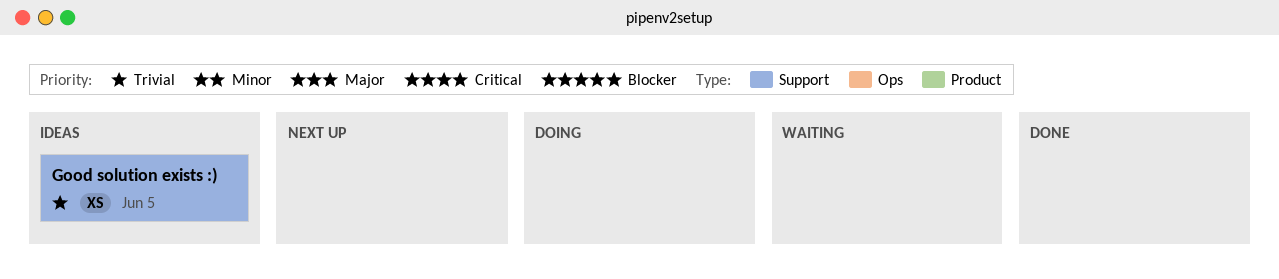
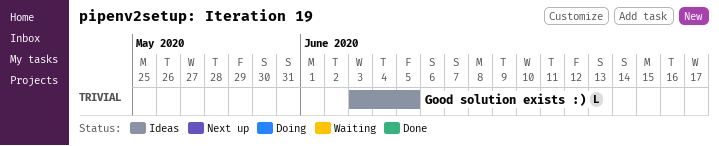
Good solution exists :), estimate: XS -> L

